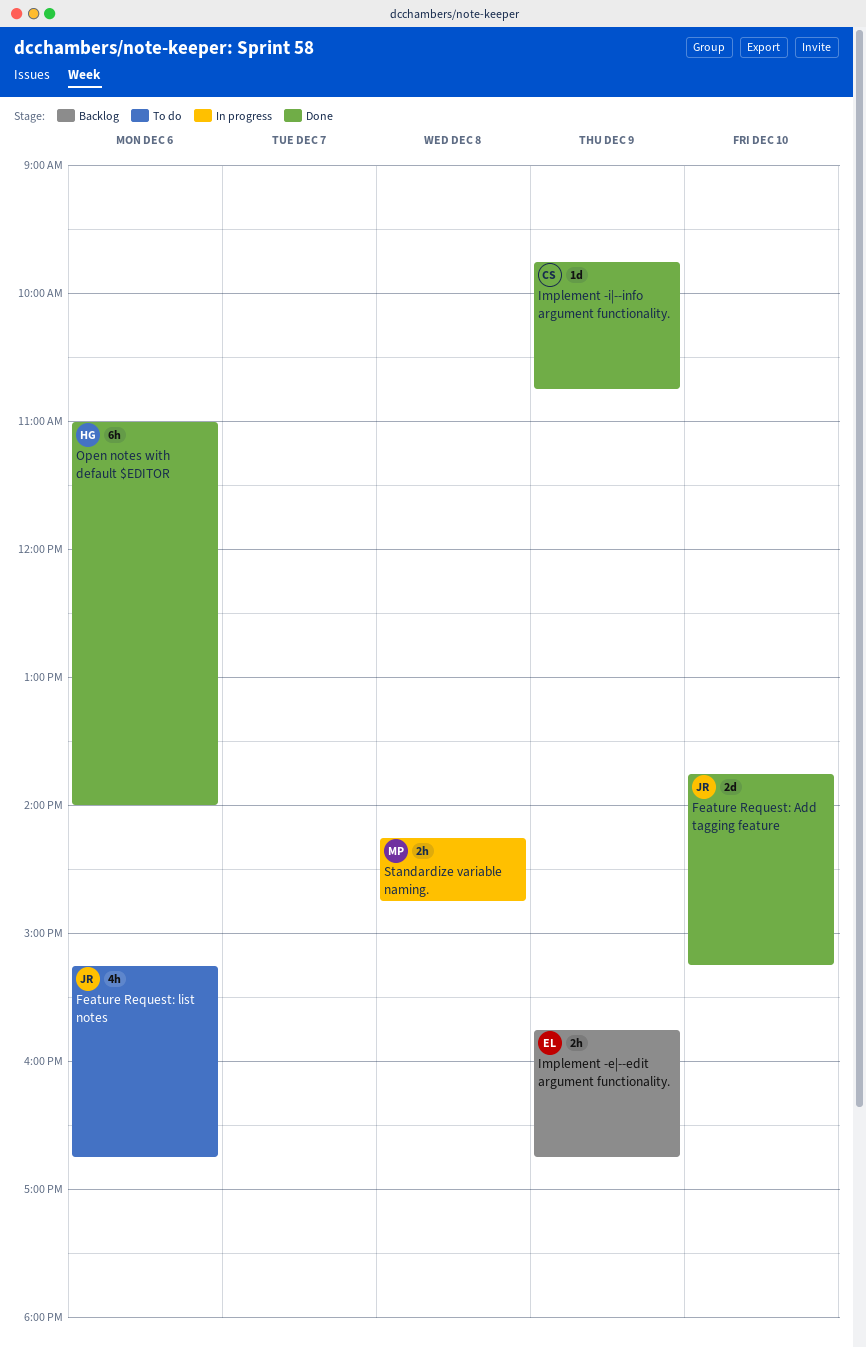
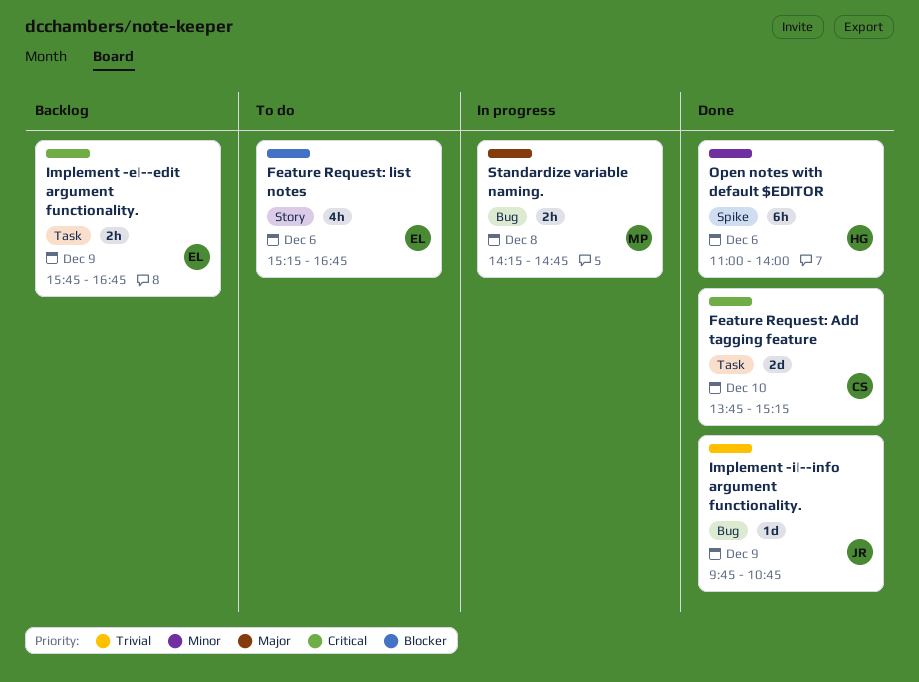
Feature Request: Add tagging feature, owner: JR -> CS
Feature Request: list notes, owner: JR -> EL
Implement -i|--info argument functionality., owner: CS -> JR

